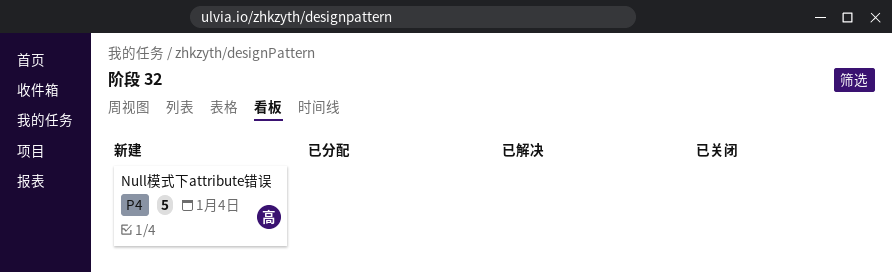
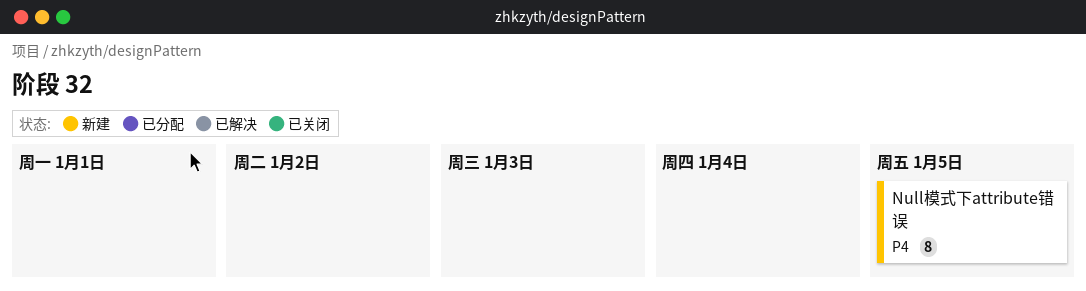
Null模式下attribute错误, estimate: 5 -> 8
Null模式下attribute错误, due: Jan 4 -> Jan 5

